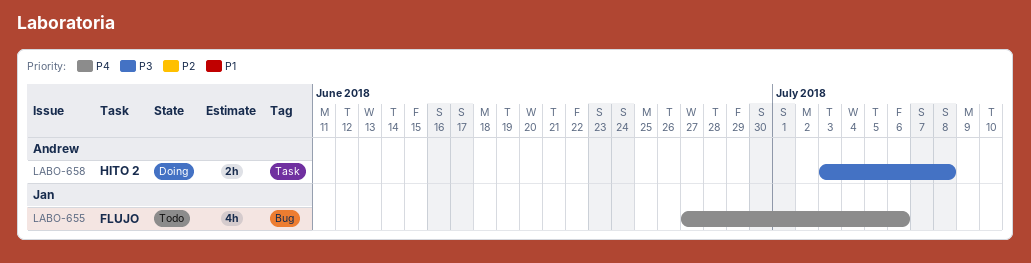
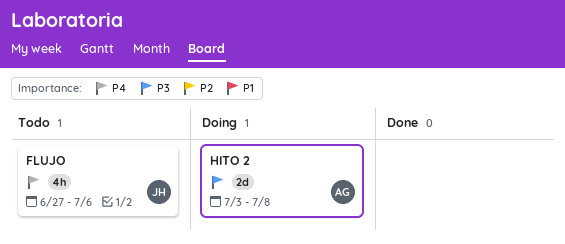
HITO 2, estimate: 2h -> 2d

